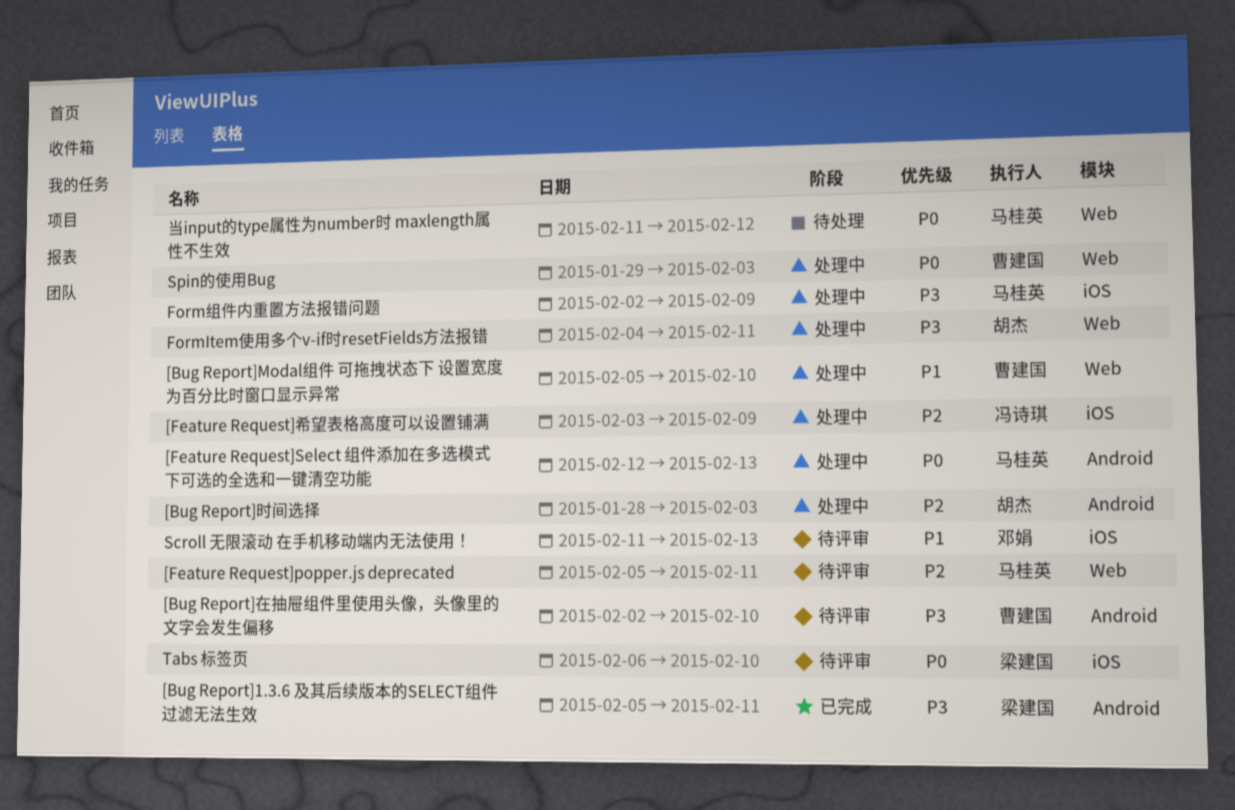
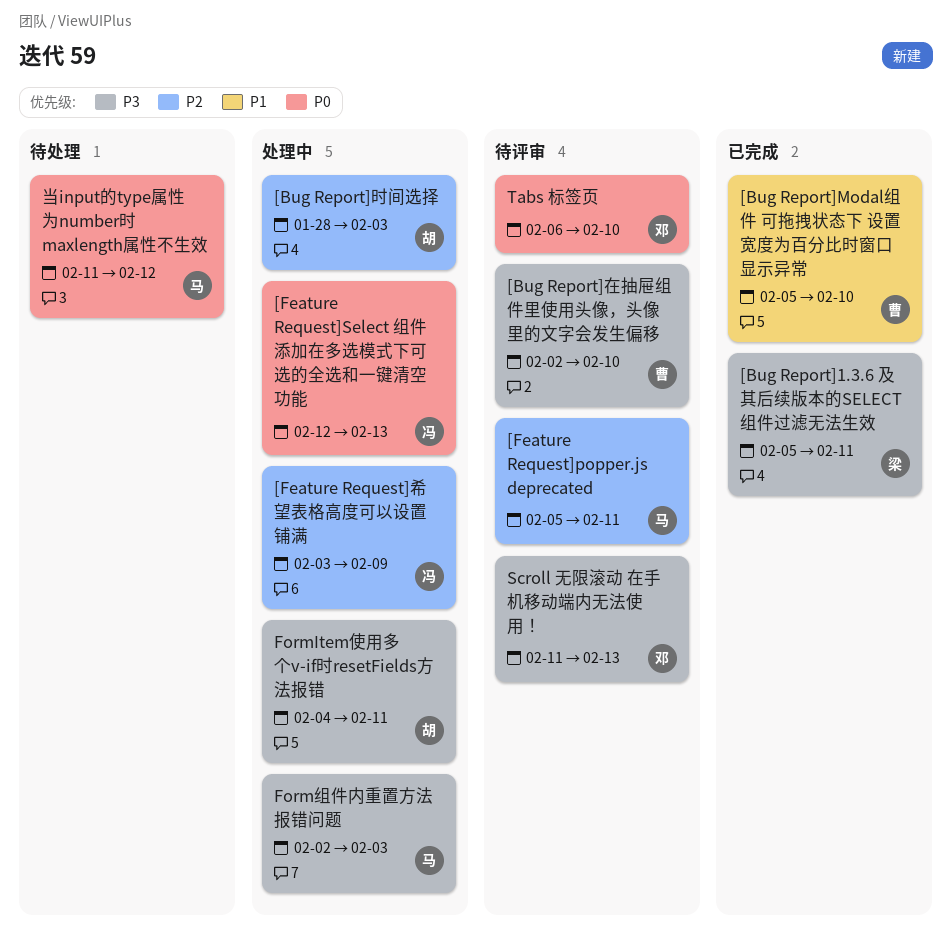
[Bug Report]Modal组件 可拖拽状态下 设置宽度为百分比时窗口显示异常, status: 处理中 -> 已完成
[Feature Request]Select 组件添加在多选模式下可选的全选和一键清空功能, owner: 马桂英 -> 冯诗琪
Form组件内重置方法报错问题, due: Feb 9 -> Feb 3
Scroll 无限滚动 在手机移动端内无法使用！, priority: P1 -> P3
Spin的使用Bug: present -> none
Tabs 标签页, owner: 梁建国 -> 邓娟

